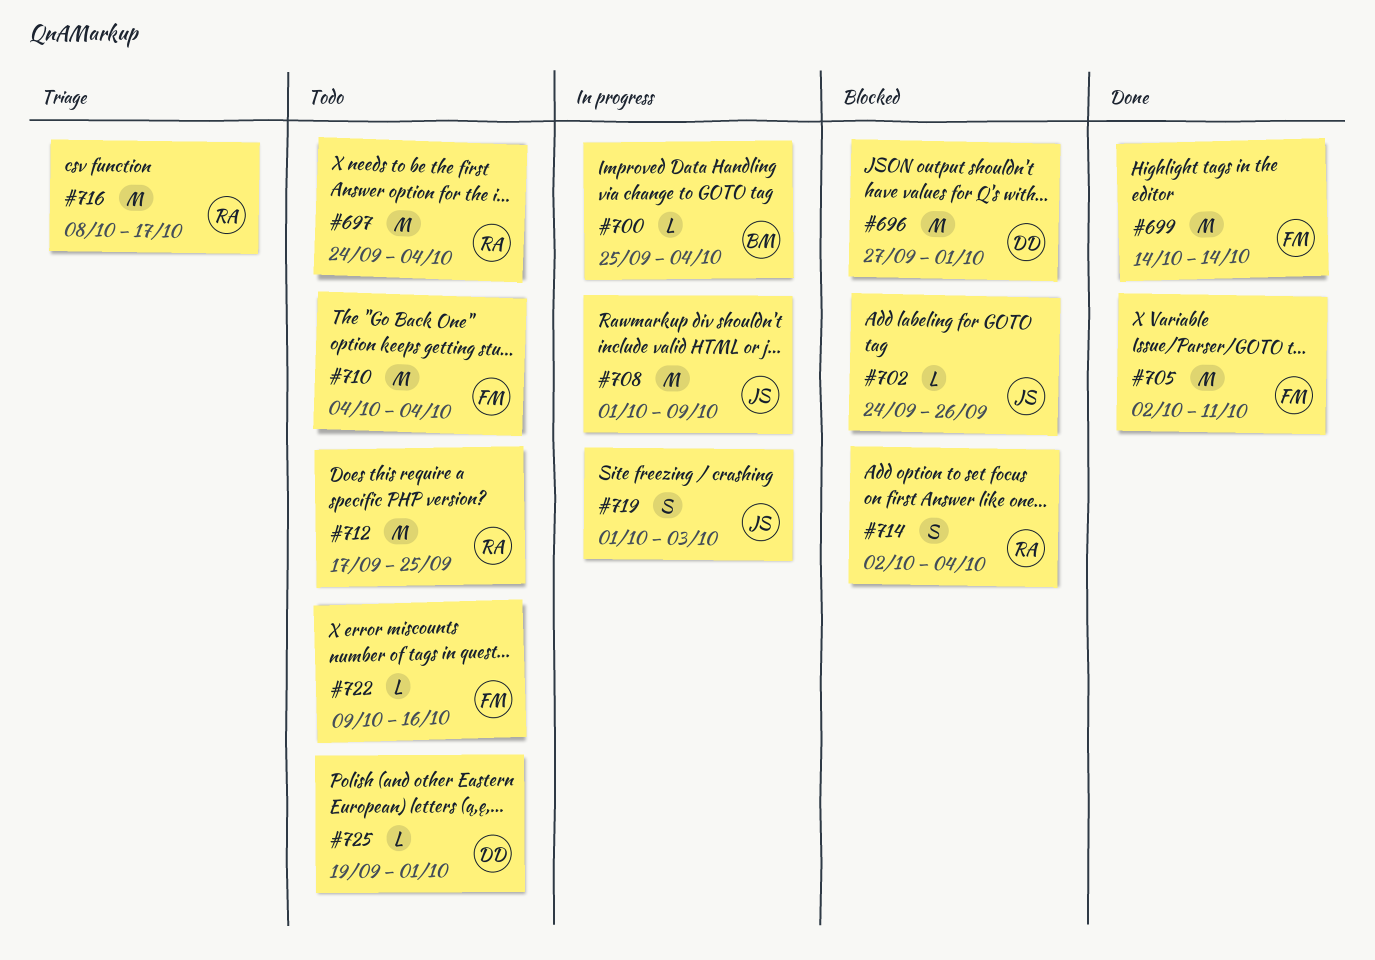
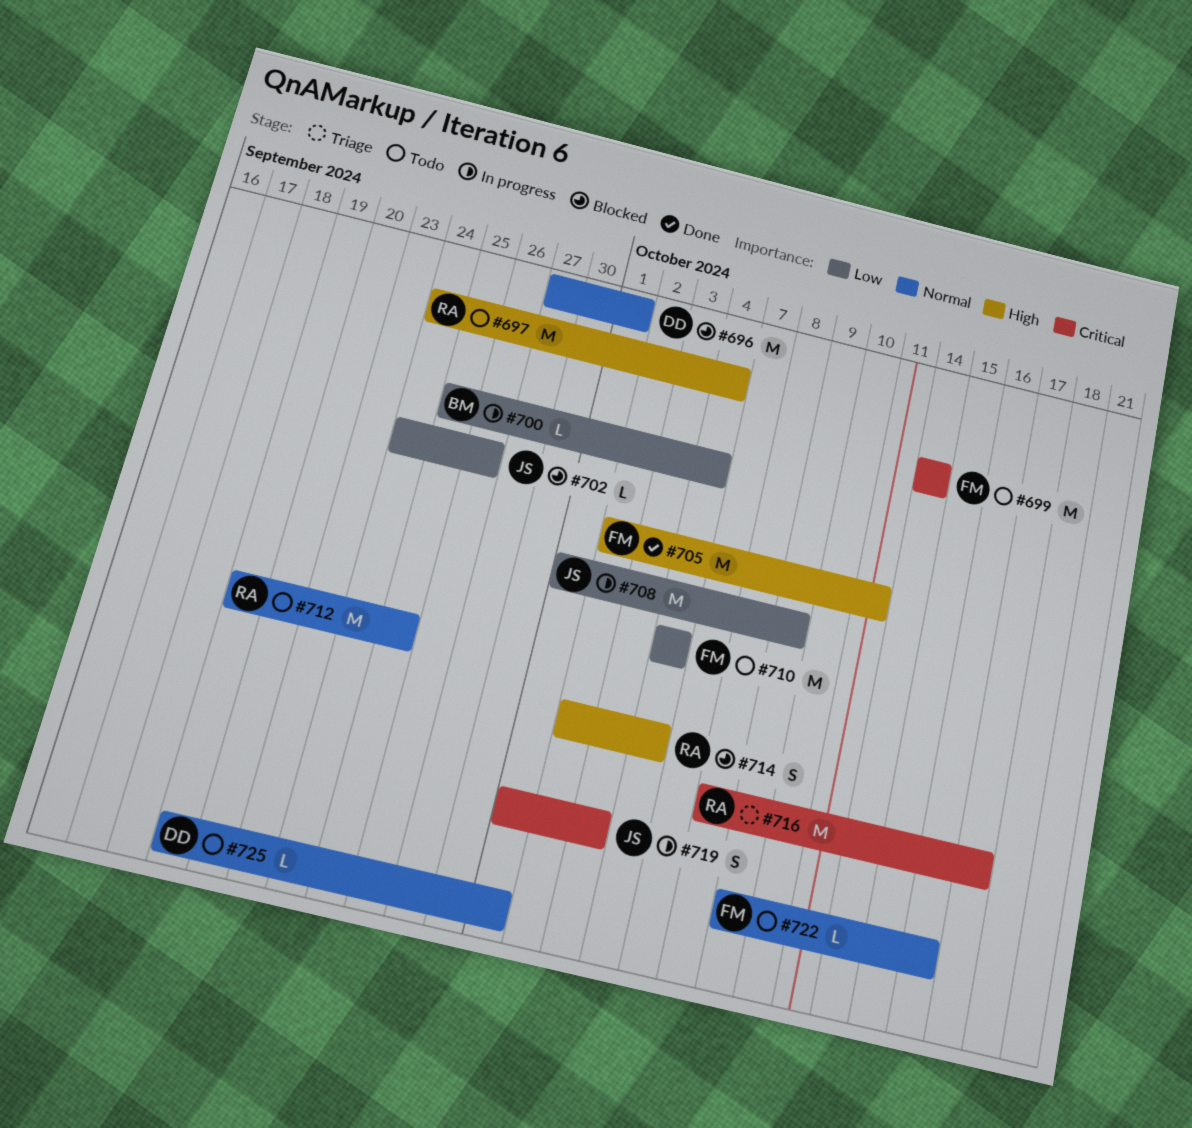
#699, status: Done -> Todo
#712, start: Sep 17 -> Sep 19

